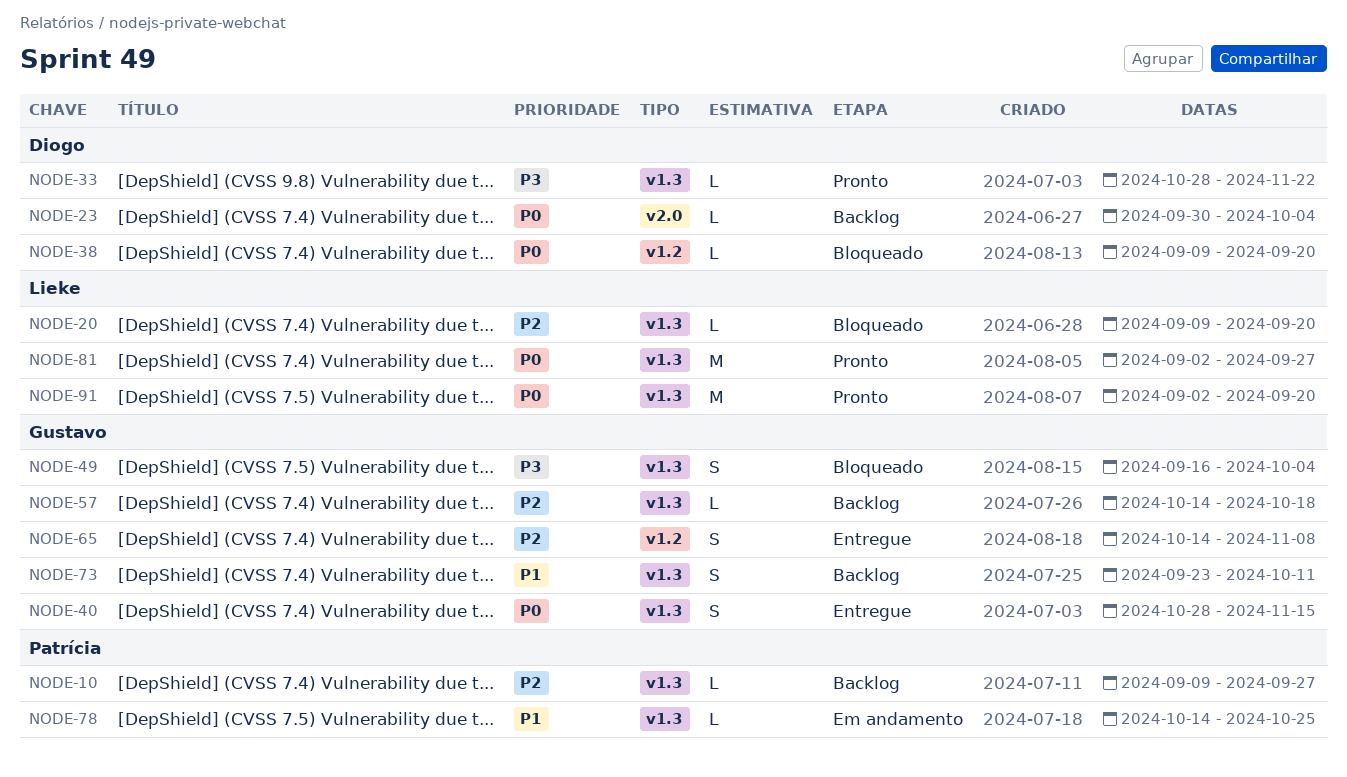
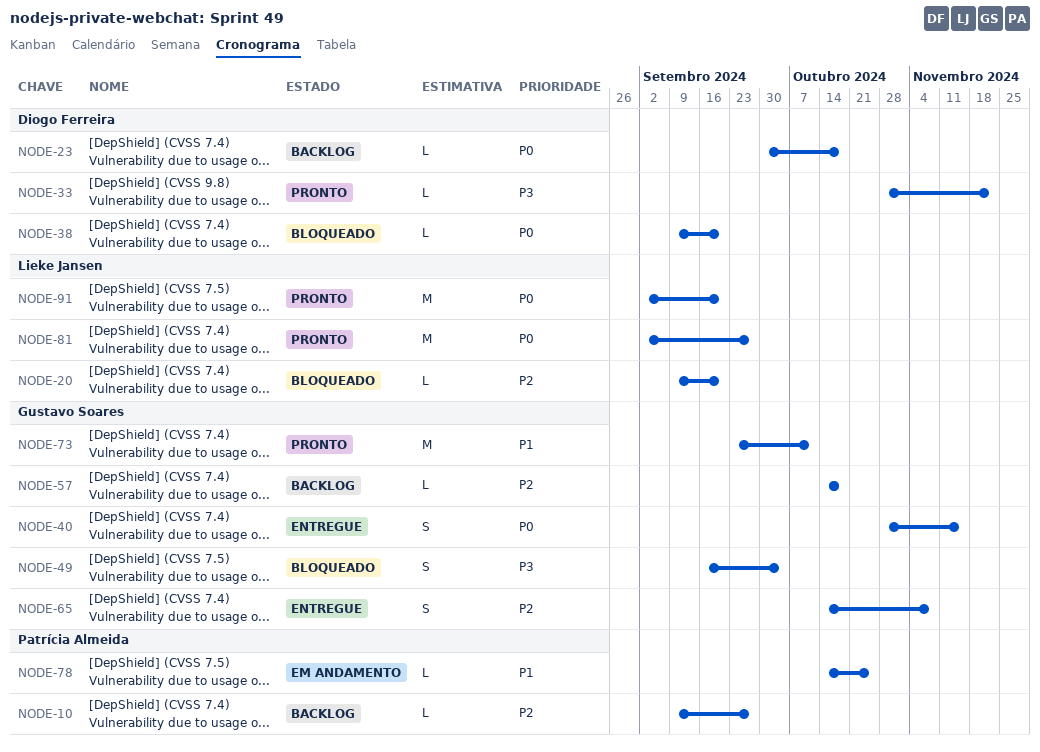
NODE-23, due: Oct 4 -> Oct 18
NODE-73, status: Backlog -> Pronto
NODE-73, estimate: S -> M

